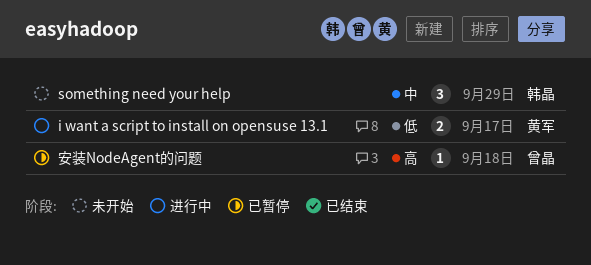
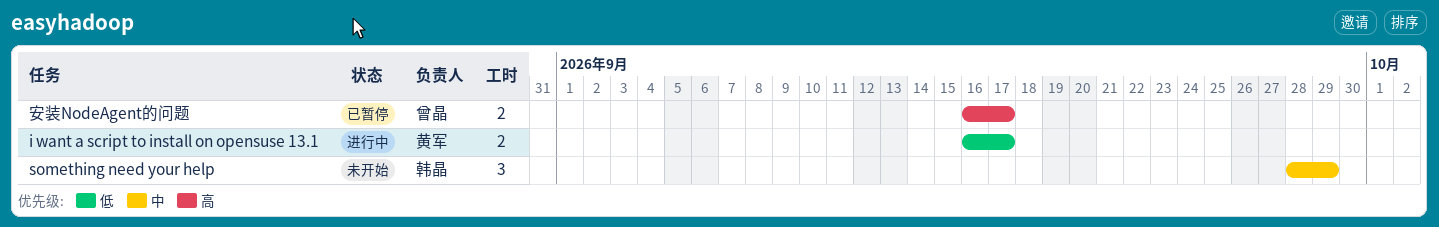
安装NodeAgent的问题, estimate: 1 -> 2
安装NodeAgent的问题, due: Sep 18 -> Sep 17

